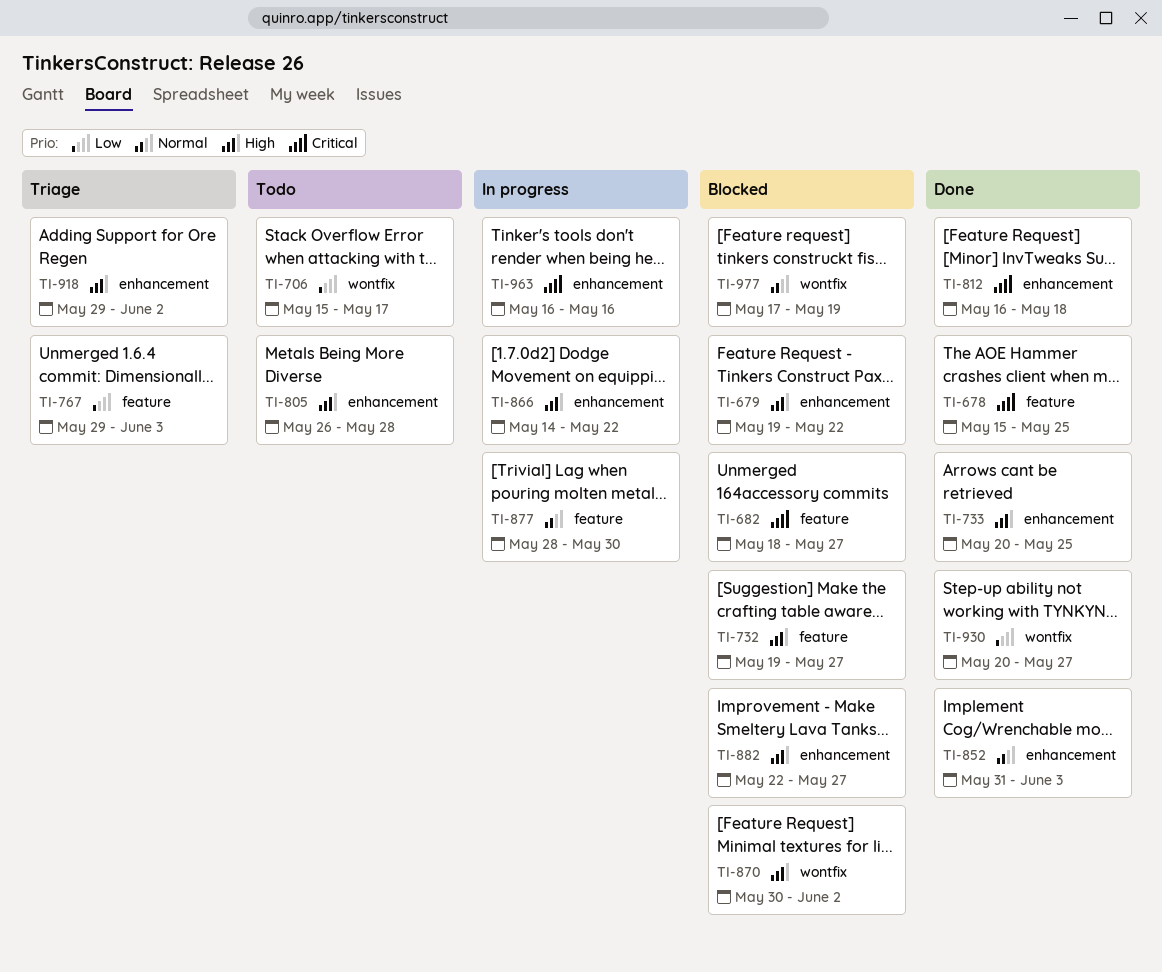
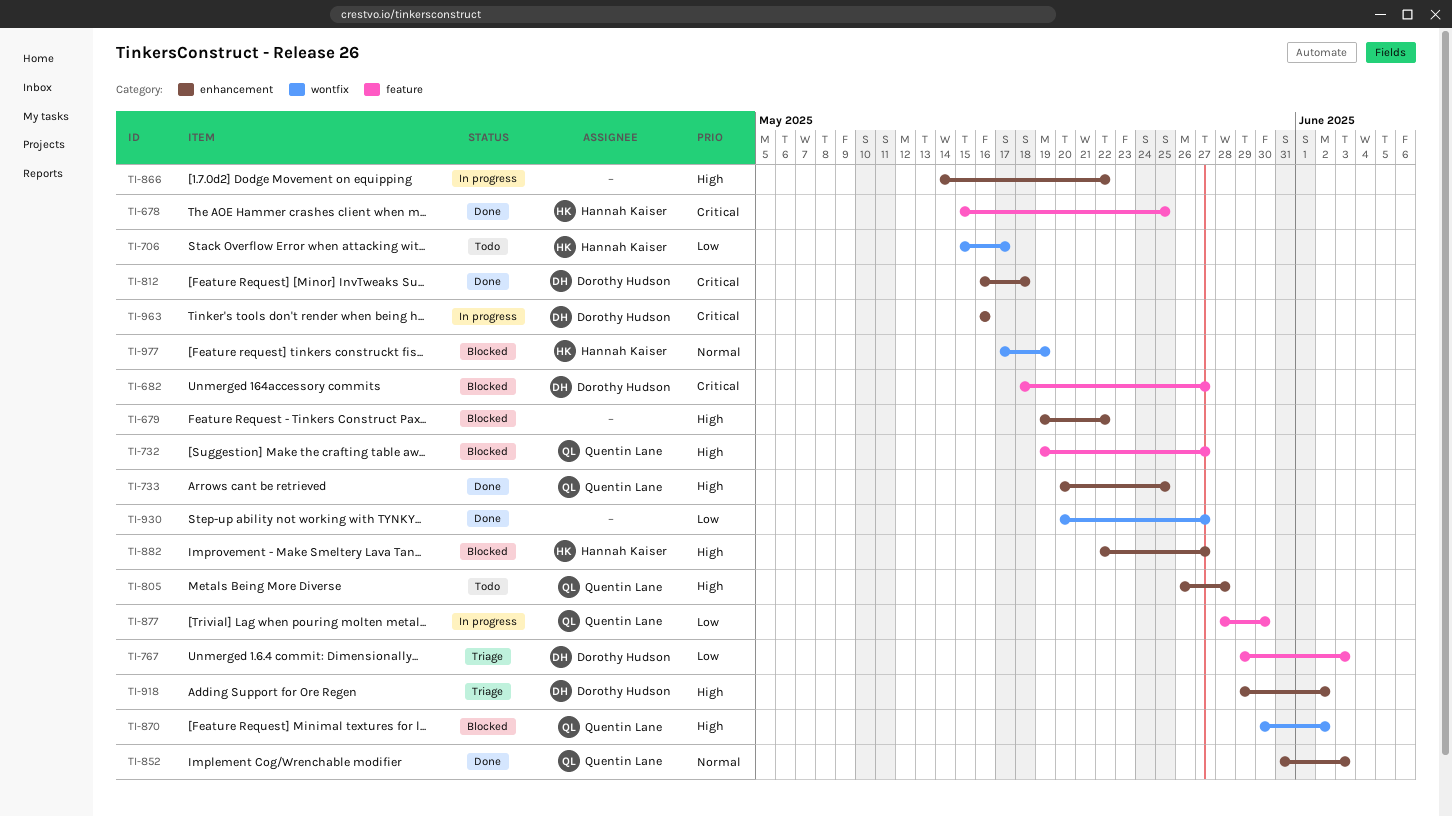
TI-877, priority: Normal -> Low

